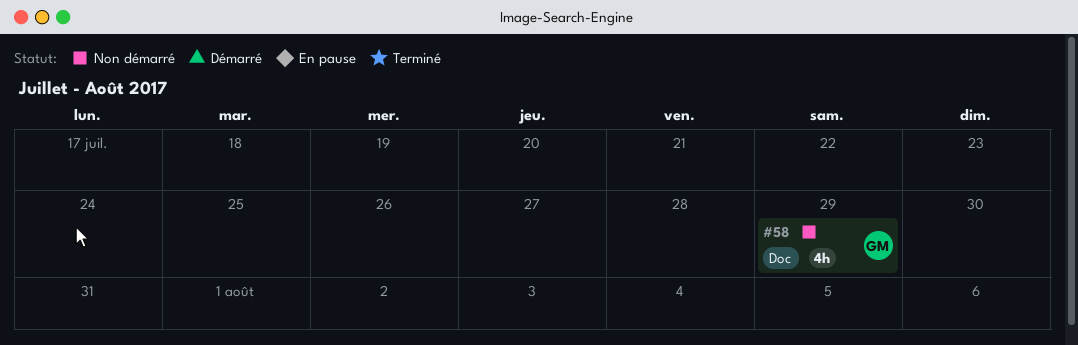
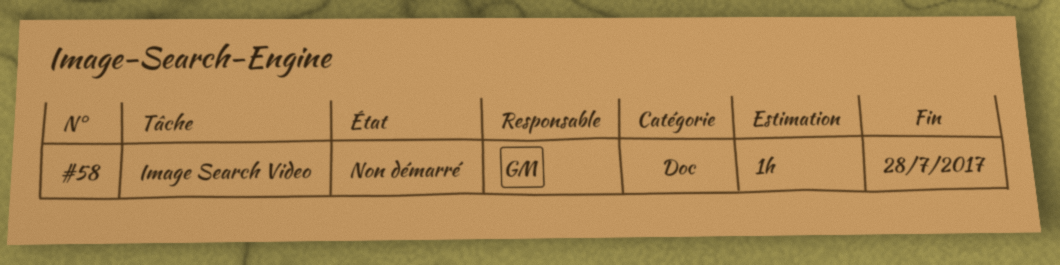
#58, estimate: 4h -> 1h
#58, due: Jul 29 -> Jul 28

